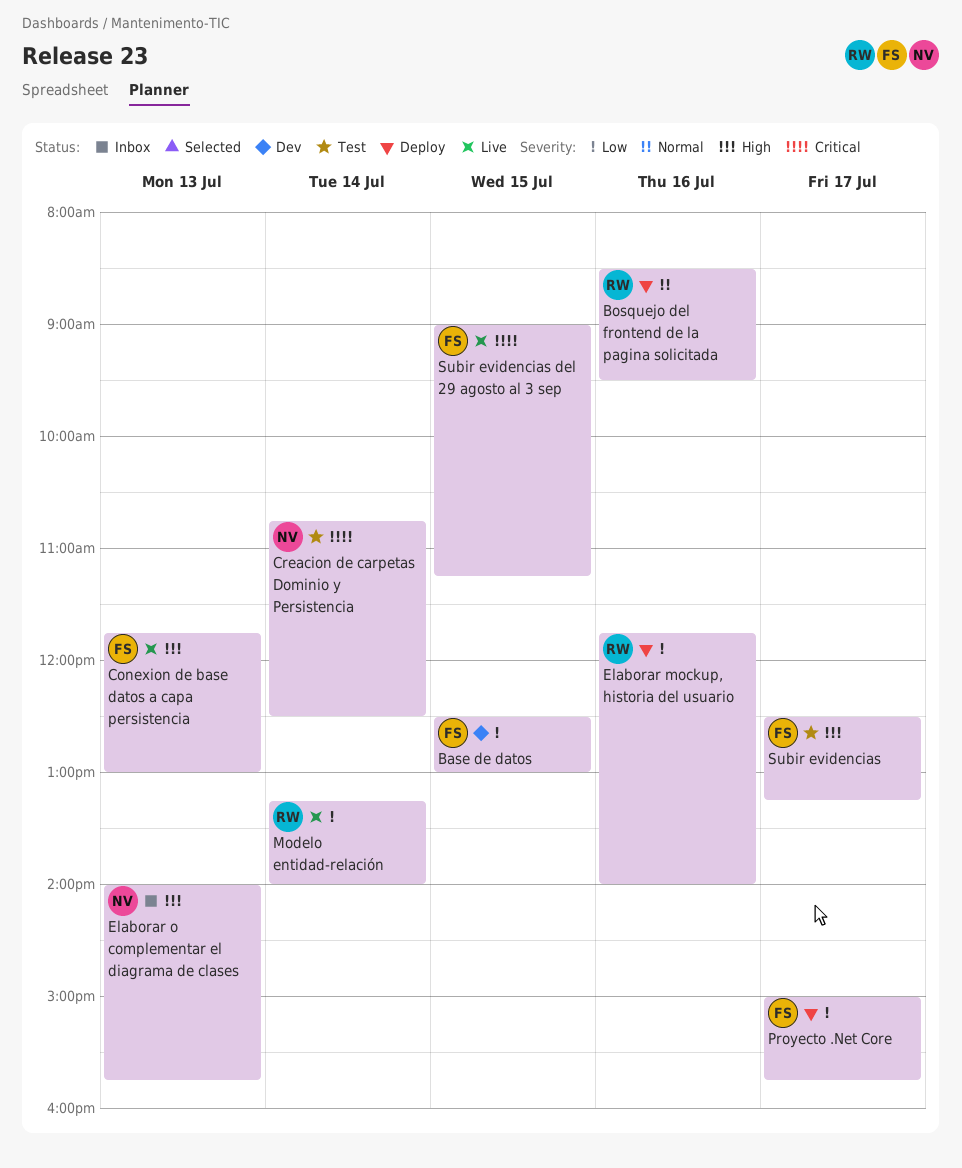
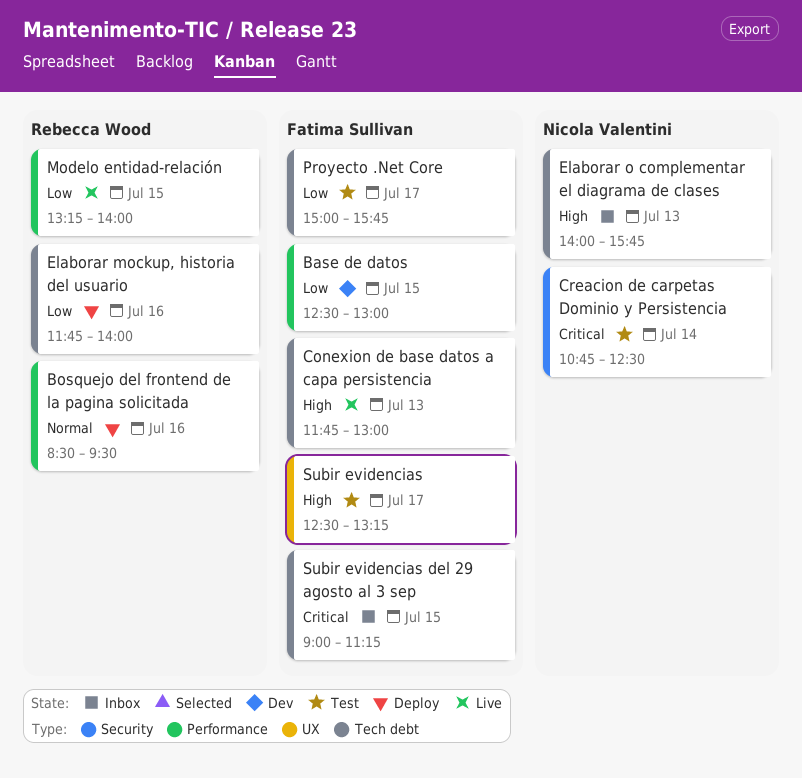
Modelo entidad-relación, day: Jul 14 -> Jul 15
Proyecto .Net Core, status: Deploy -> Test
Subir evidencias del 29 agosto al 3 sep, status: Live -> Inbox

